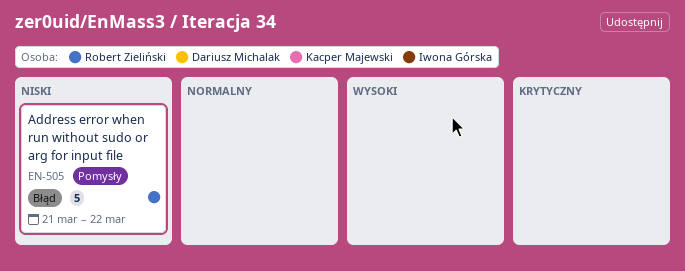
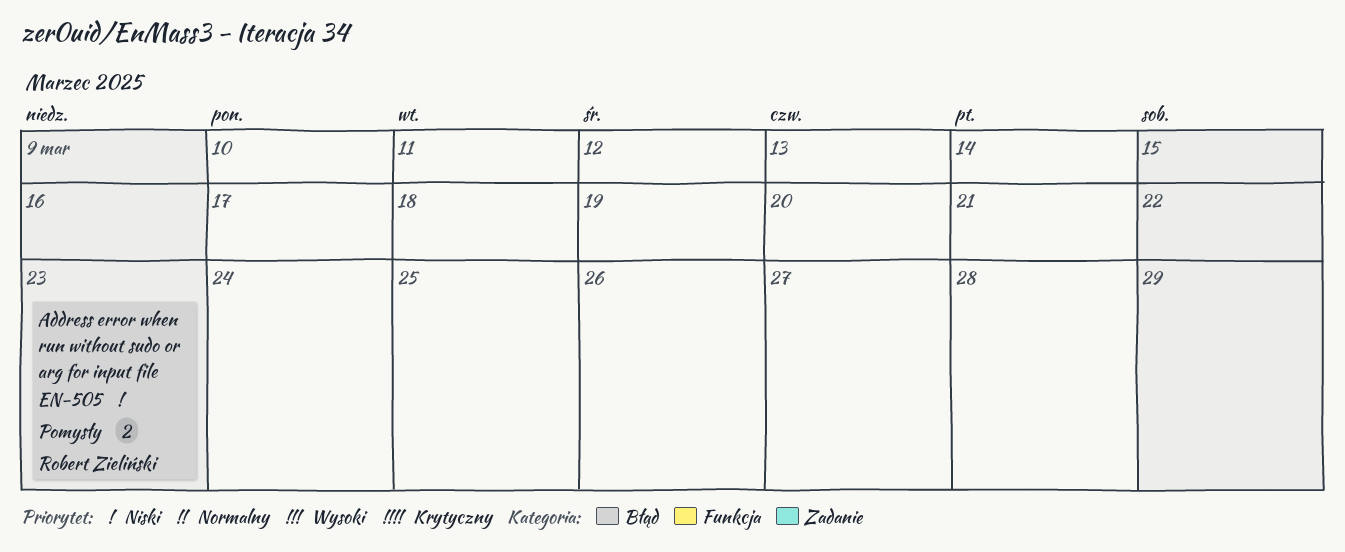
EN-505, estimate: 5 -> 2
EN-505, due: Mar 22 -> Mar 23

